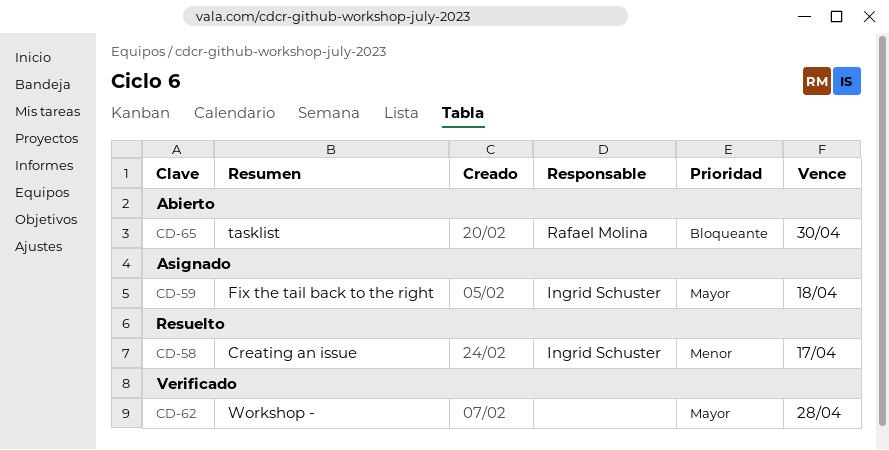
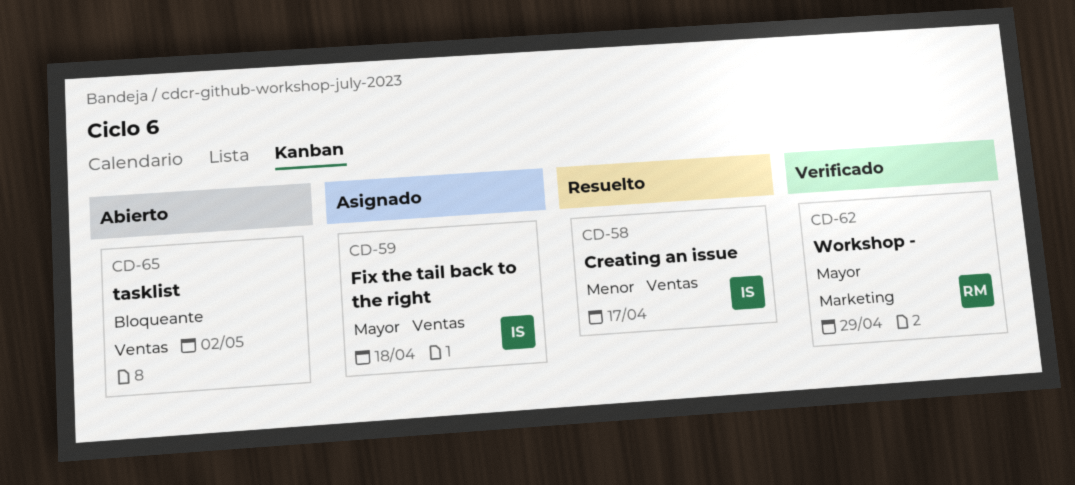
CD-62, owner: none -> Rafael Molina
CD-62, due: Apr 28 -> Apr 29
CD-65, owner: Rafael Molina -> none
CD-65, due: Apr 30 -> May 2

